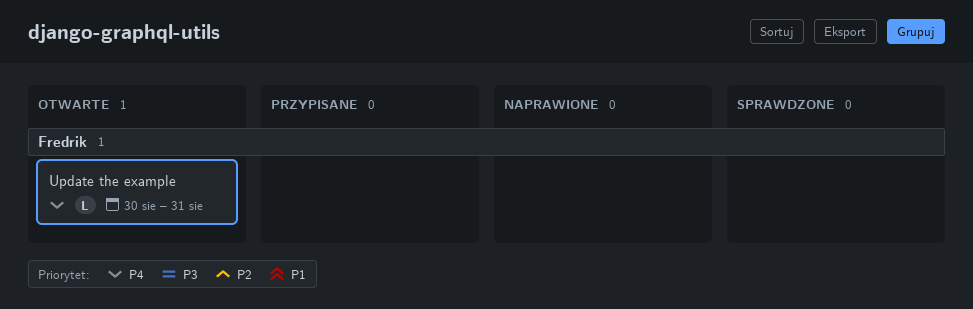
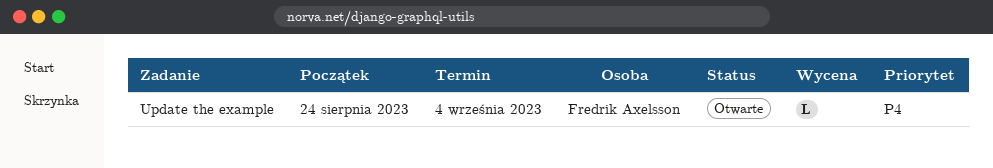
Update the example, start: Aug 30 -> Aug 24
Update the example, due: Aug 31 -> Sep 4

